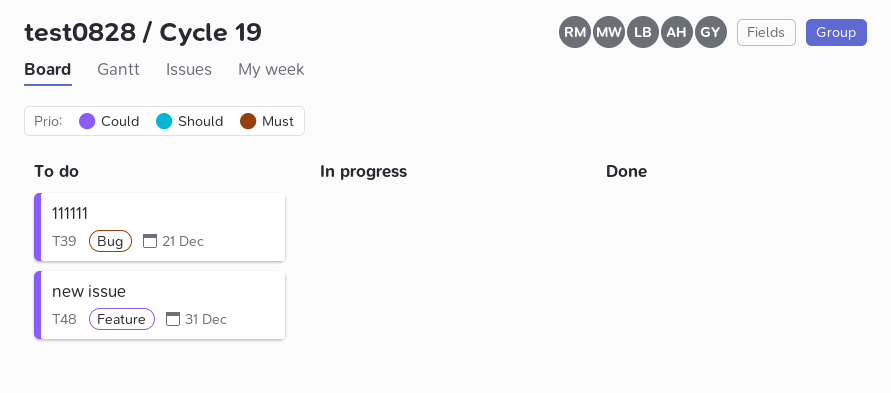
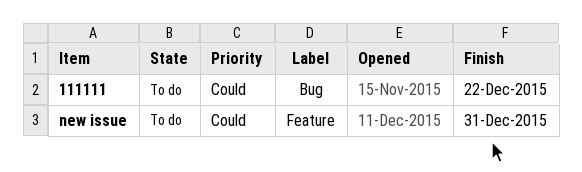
111111, due: Dec 21 -> Dec 22

